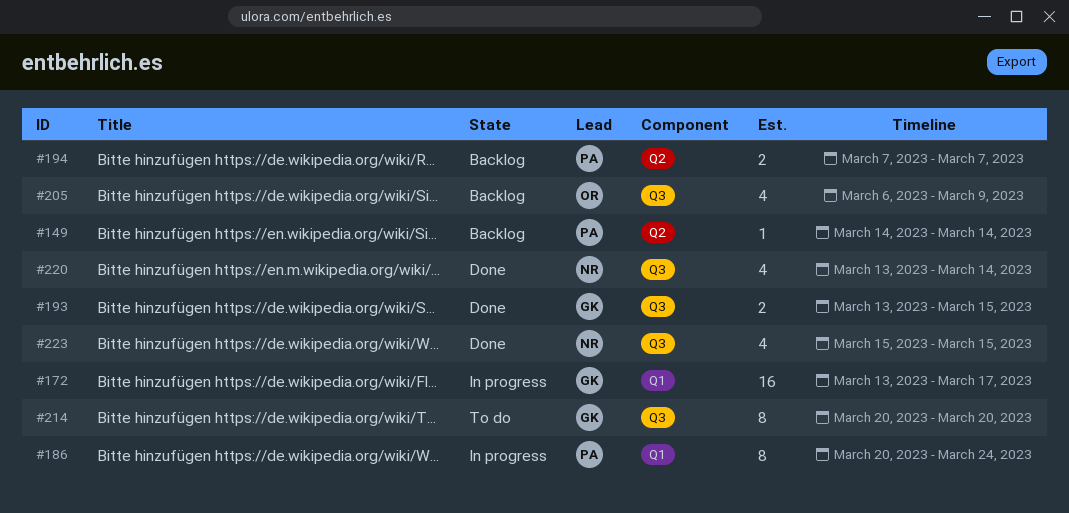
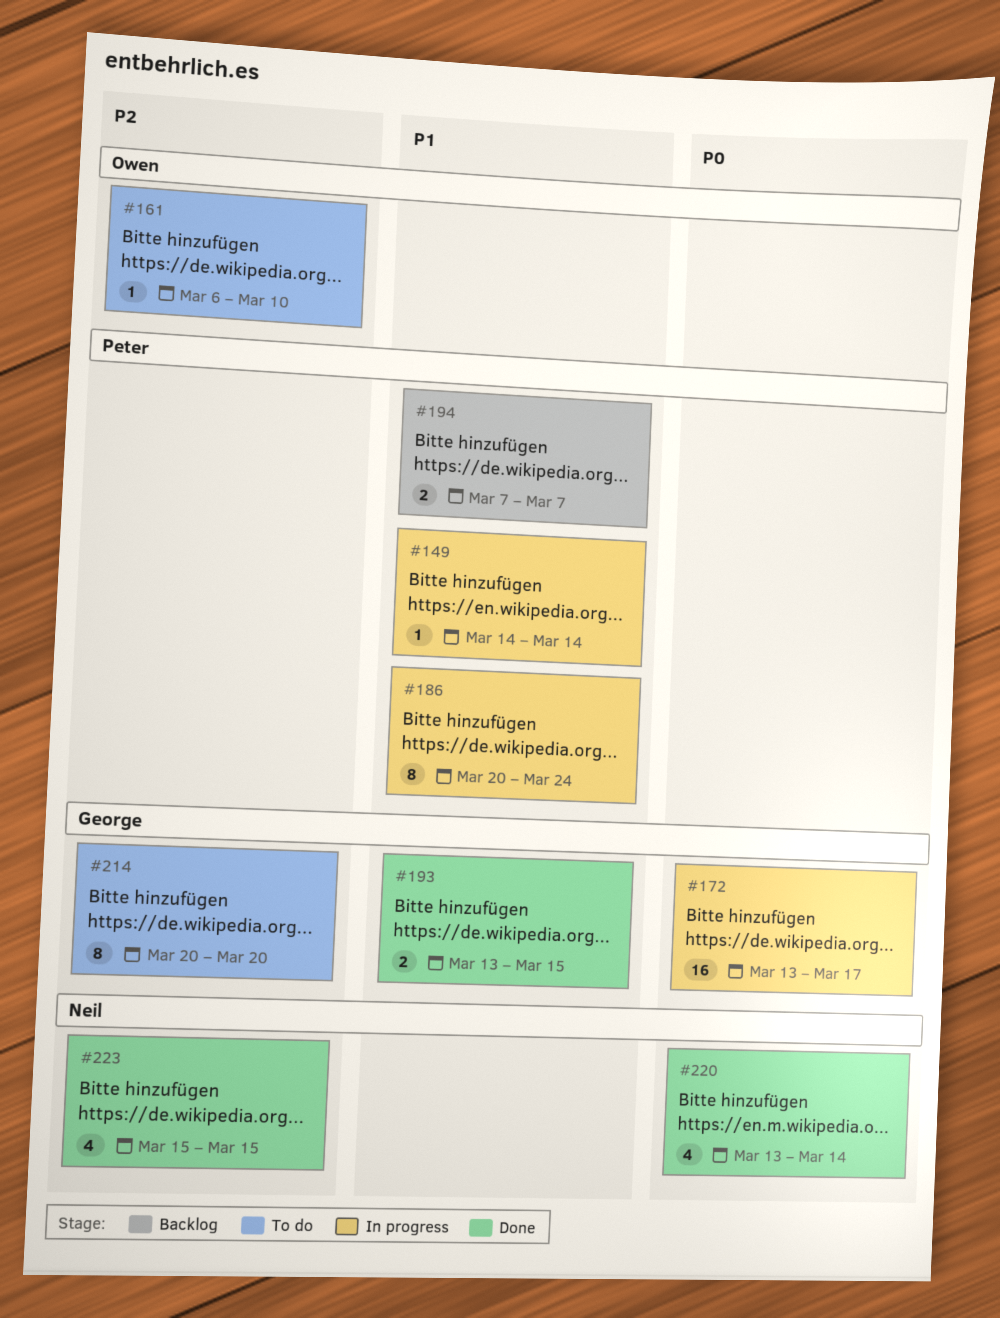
#149, status: Backlog -> In progress
#161: none -> present
#205: present -> none

